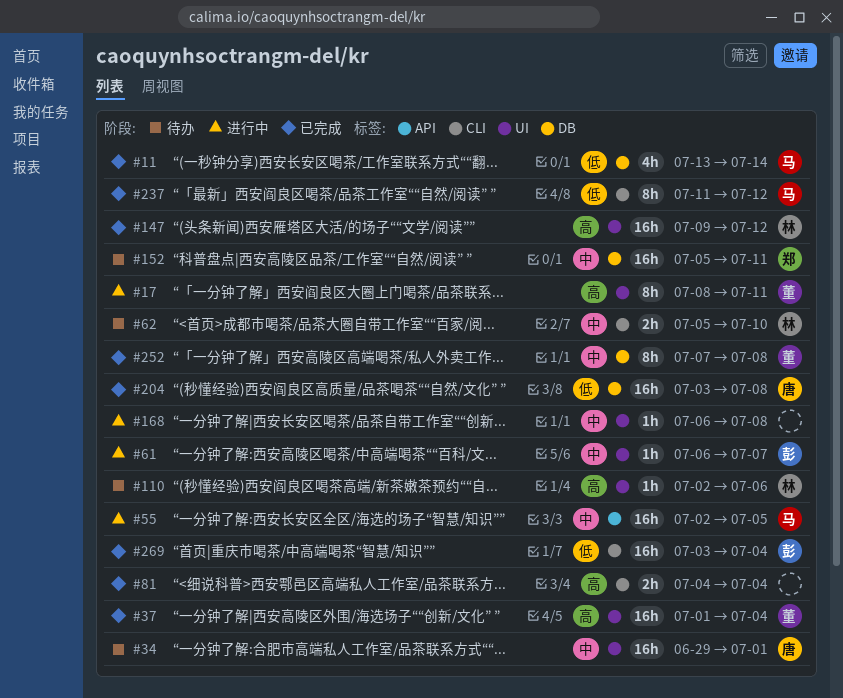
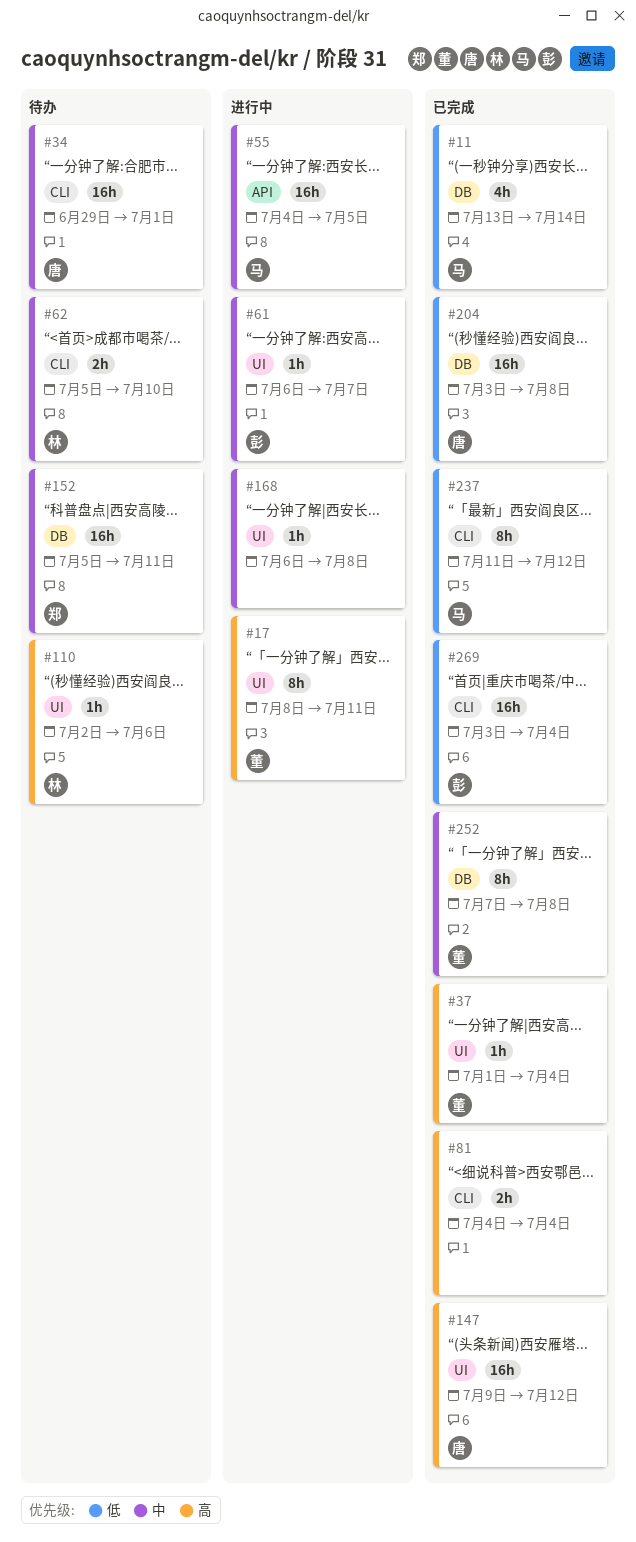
#34, label: UI -> CLI
#37, estimate: 16h -> 1h
#55, start: Jul 2 -> Jul 4
#147, owner: 林 -> 唐

